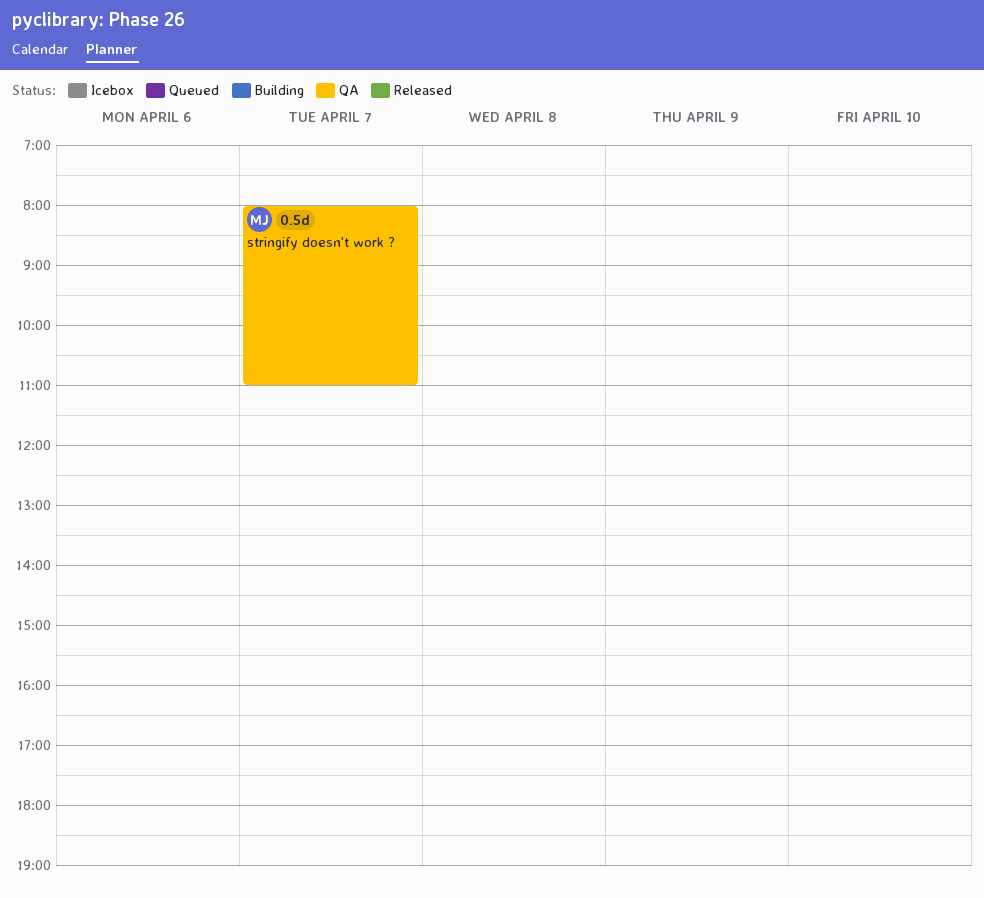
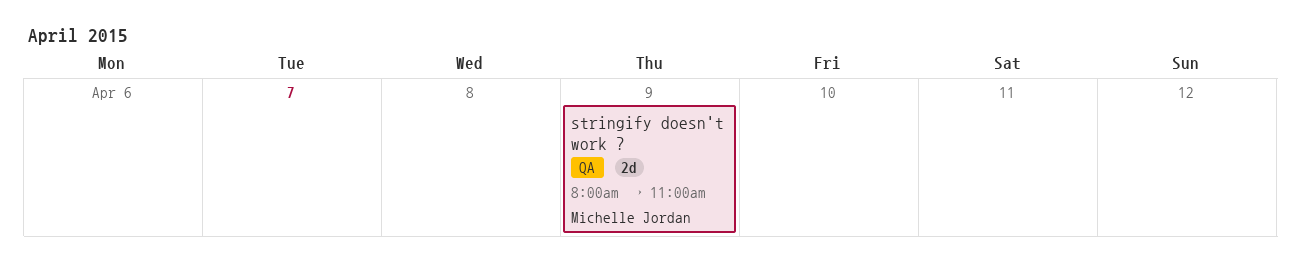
stringify doesn't work ?, estimate: 0.5d -> 2d
stringify doesn't work ?, day: Apr 7 -> Apr 9

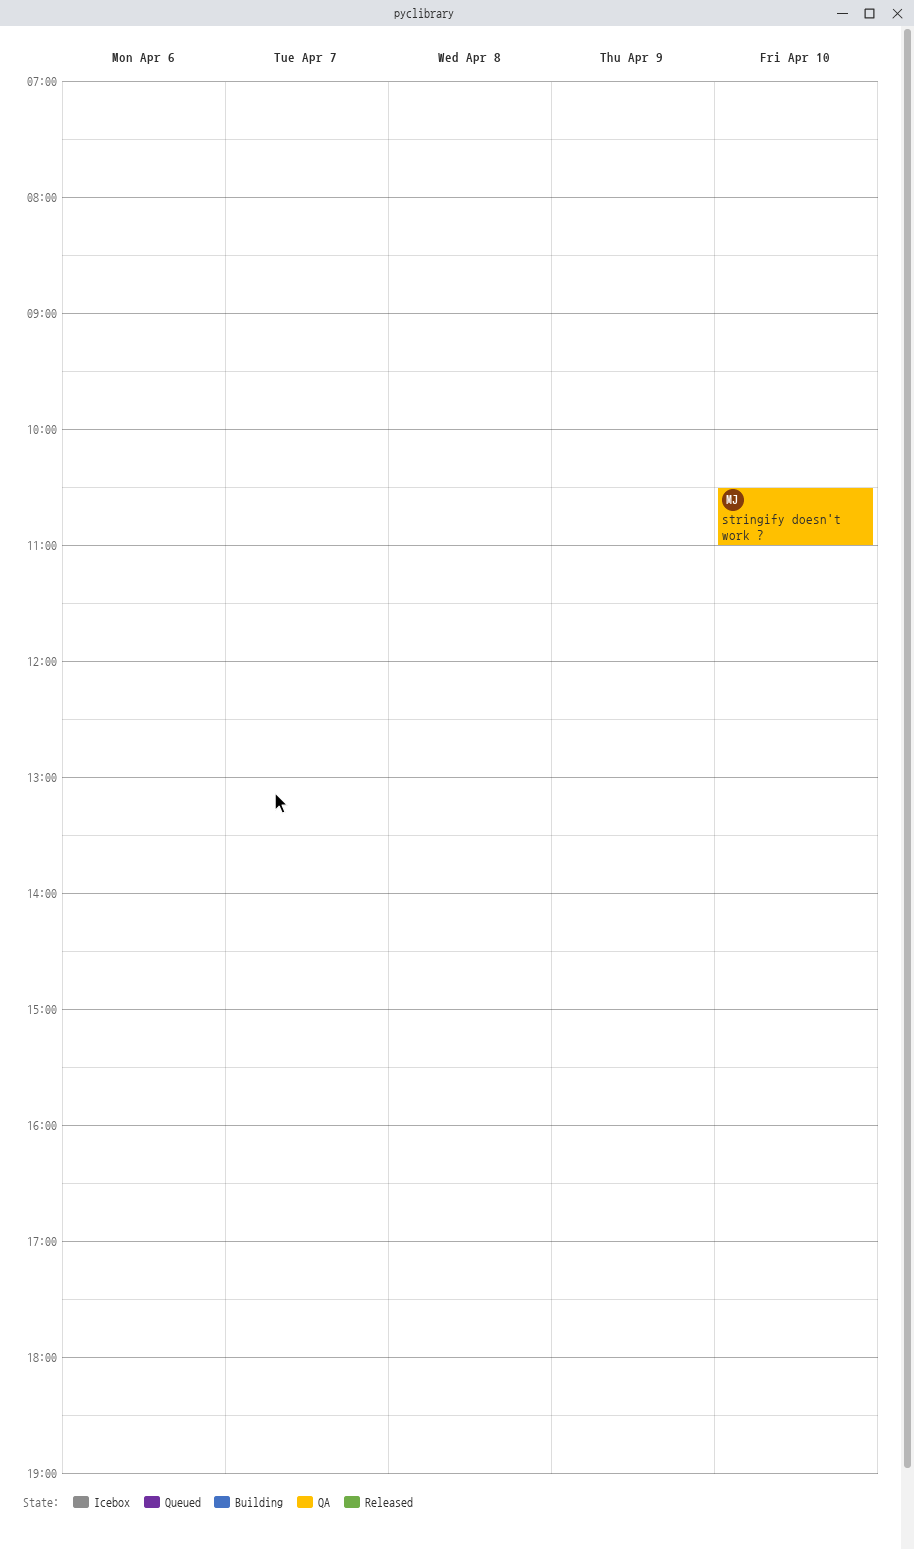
stringify doesn't work ?, day: Apr 9 -> Apr 10
stringify doesn't work ?, begins: 08:00 -> 10:30

